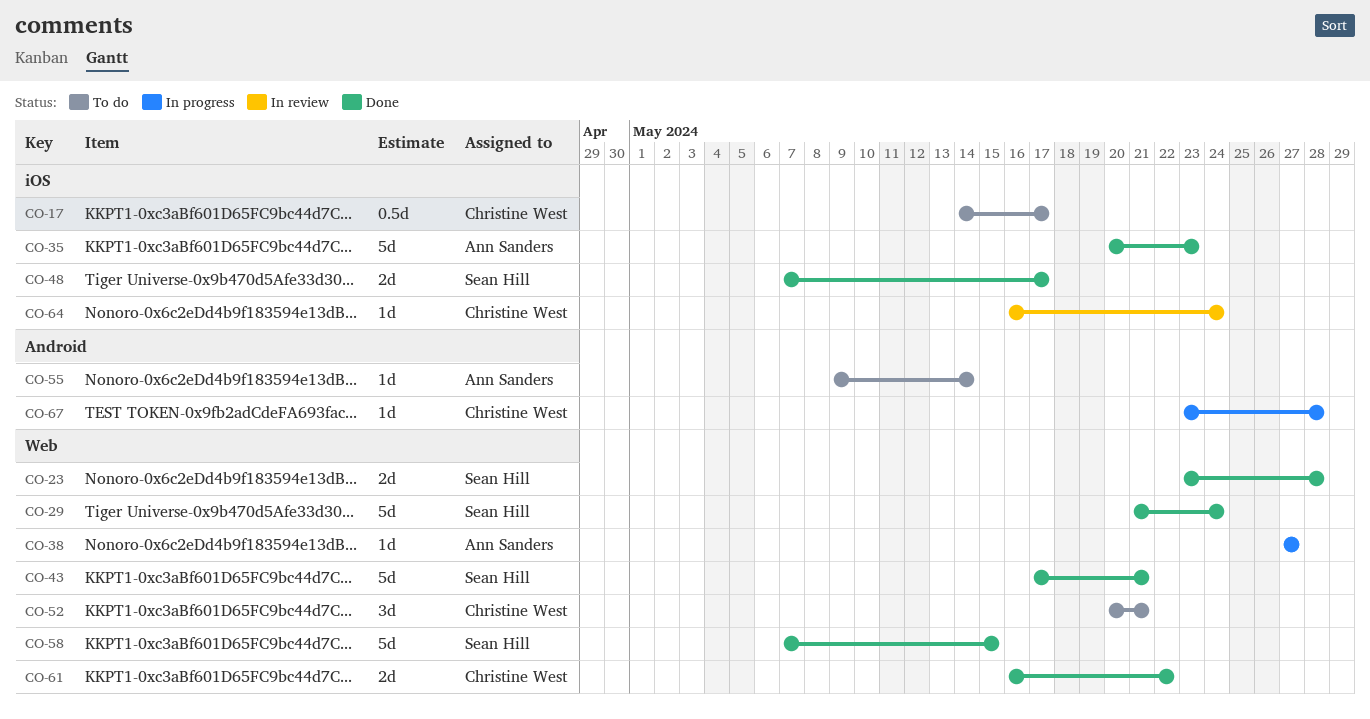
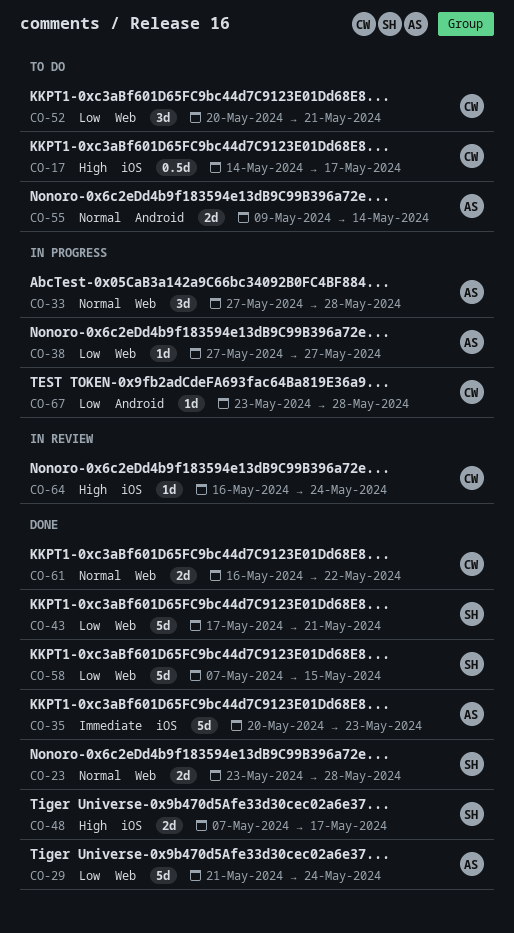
CO-29, owner: Sean Hill -> Ann Sanders
CO-33: none -> present
CO-55, estimate: 1d -> 2d

